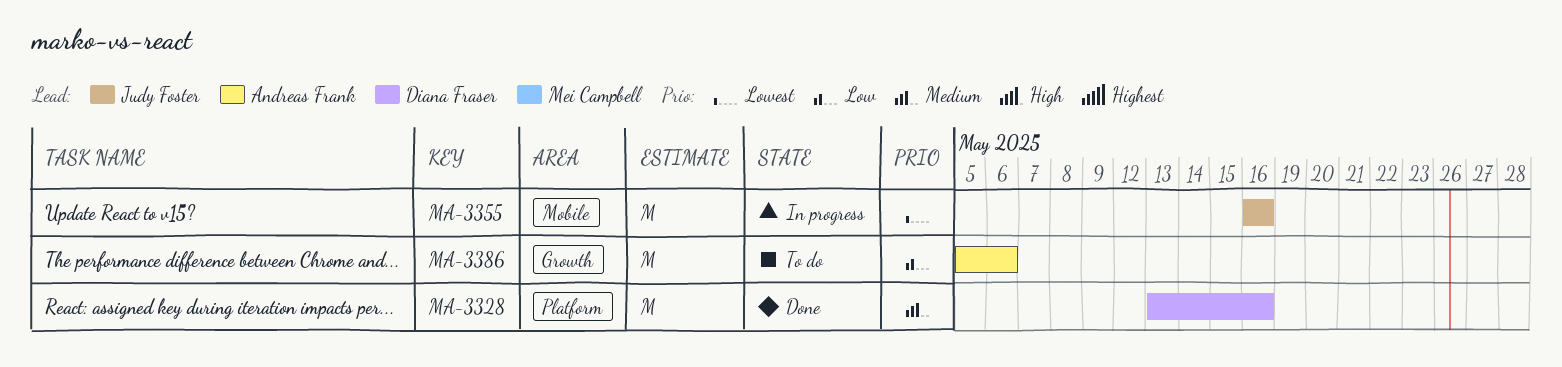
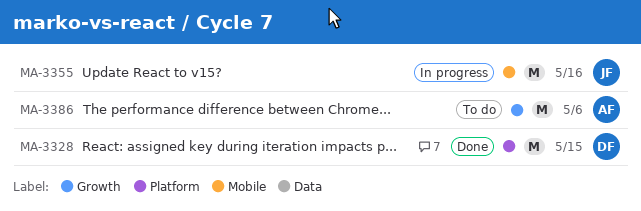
MA-3328, due: May 16 -> May 15

